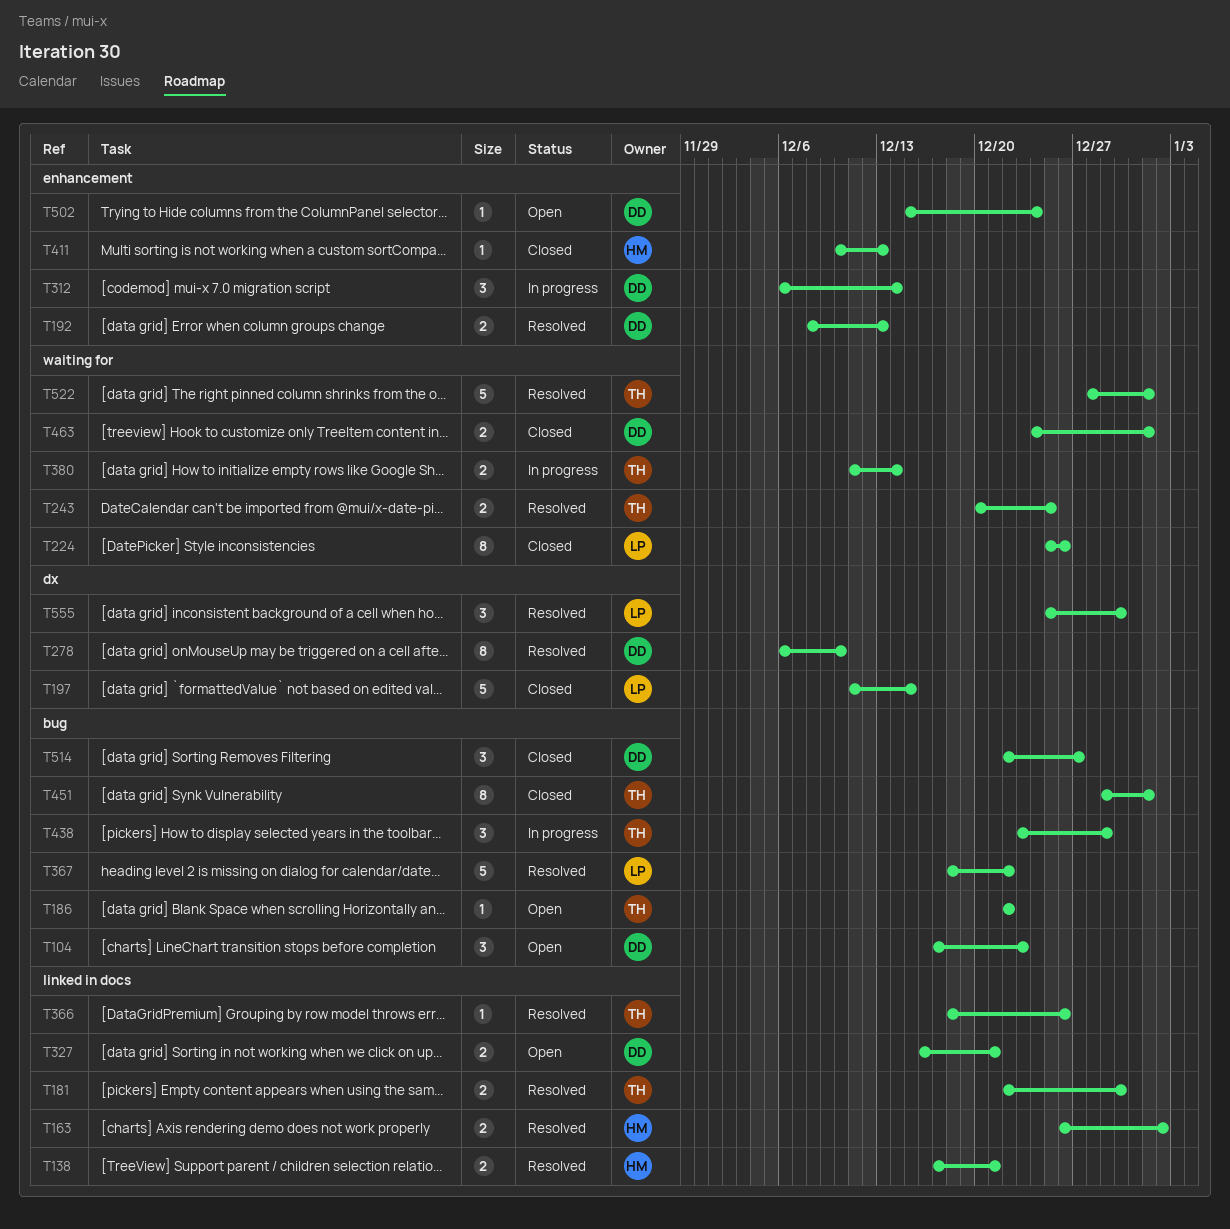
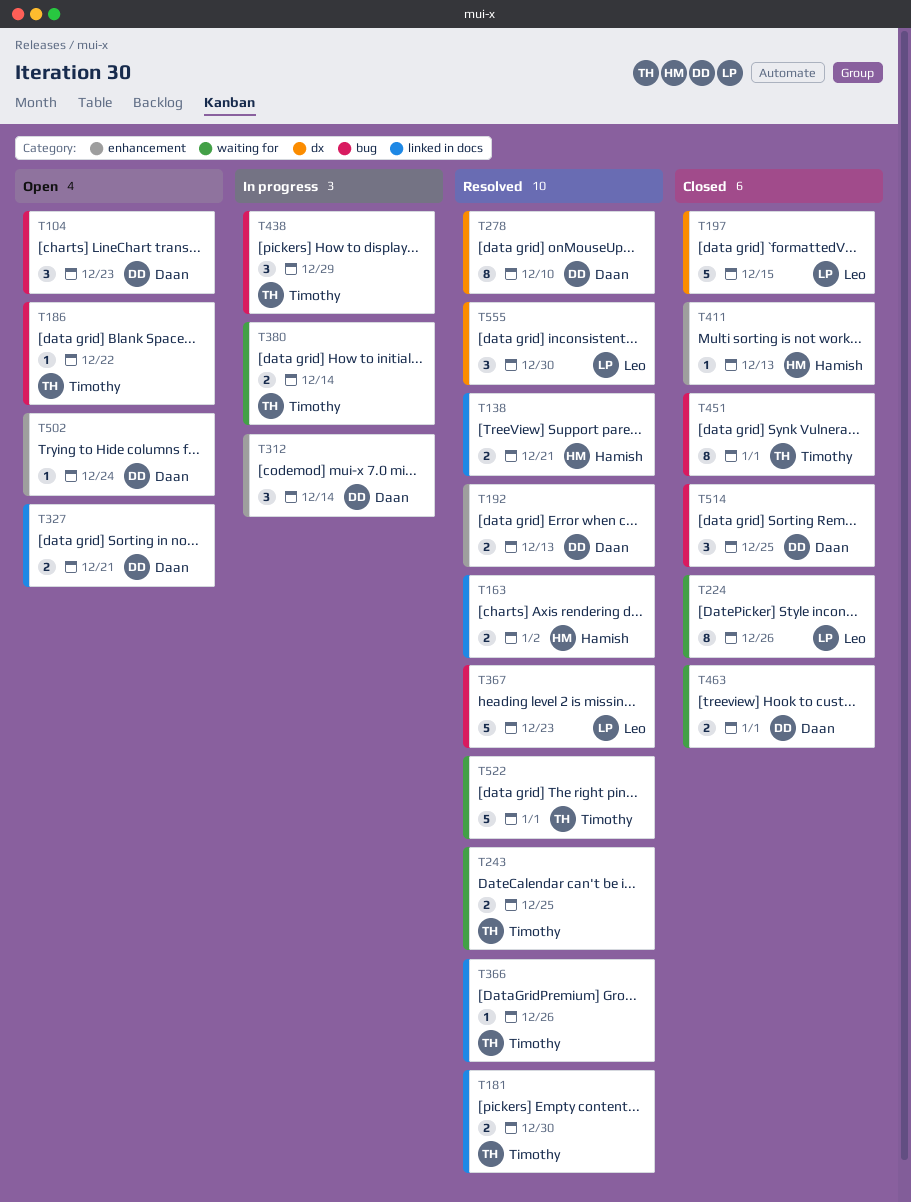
T367, due: Dec 22 -> Dec 23
T514, due: Dec 27 -> Dec 25

